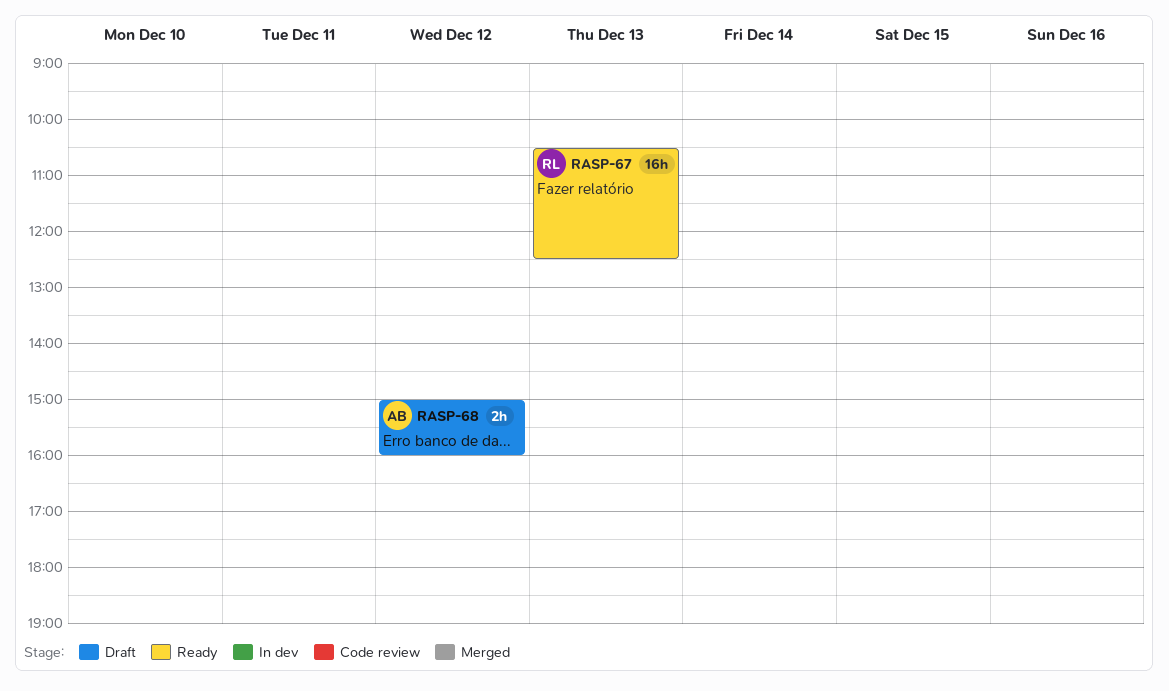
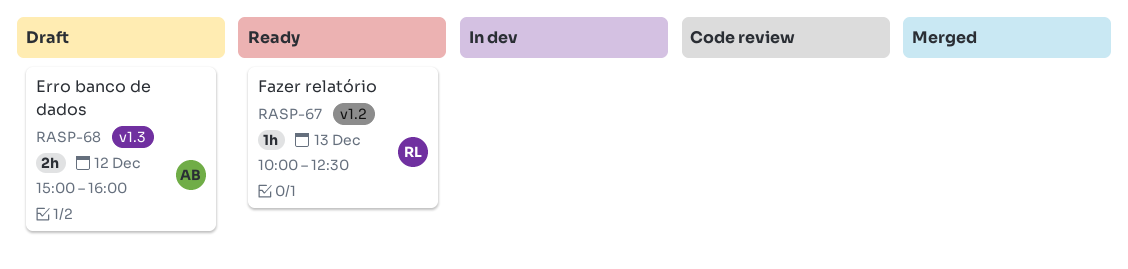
RASP-67, estimate: 16h -> 1h
RASP-67, begins: 10:30 -> 10:00

